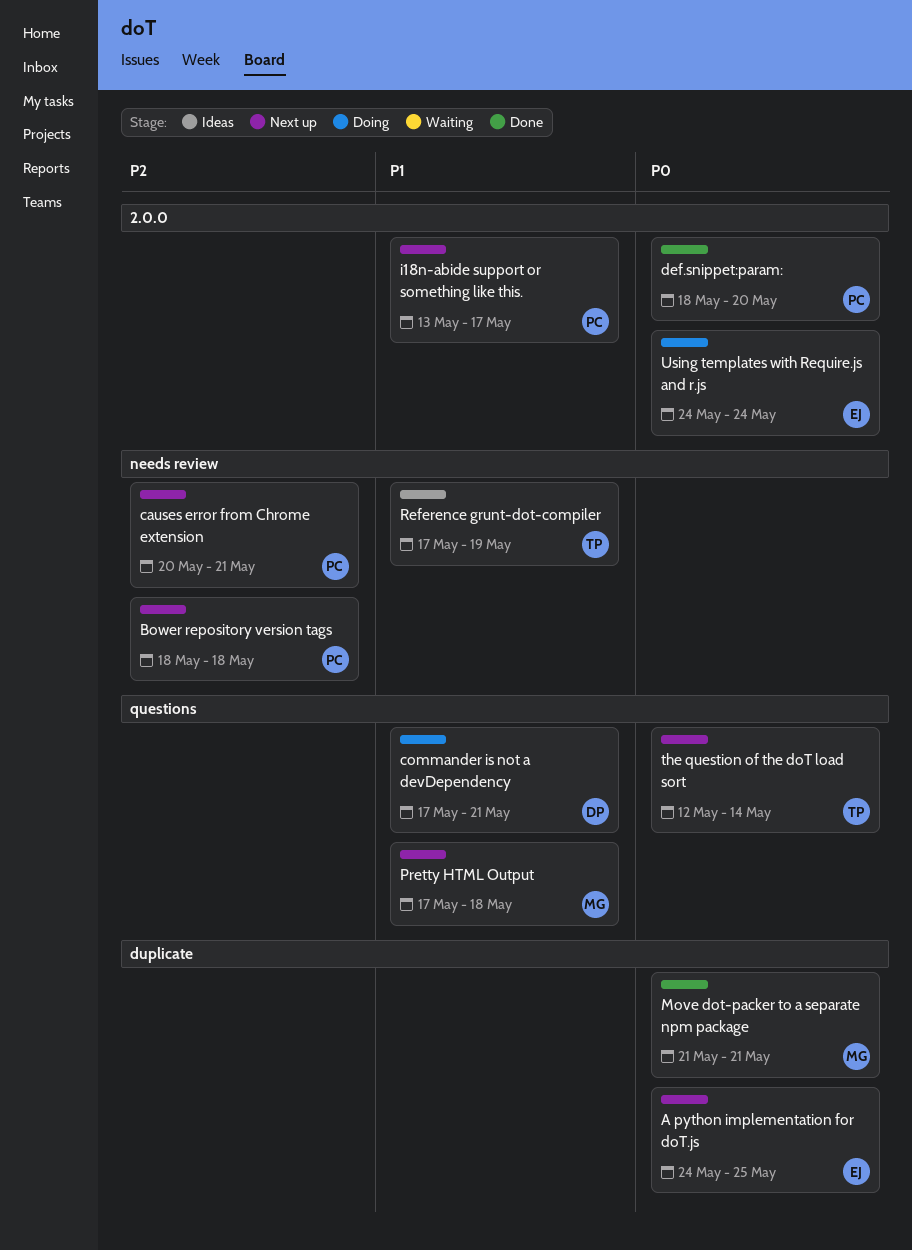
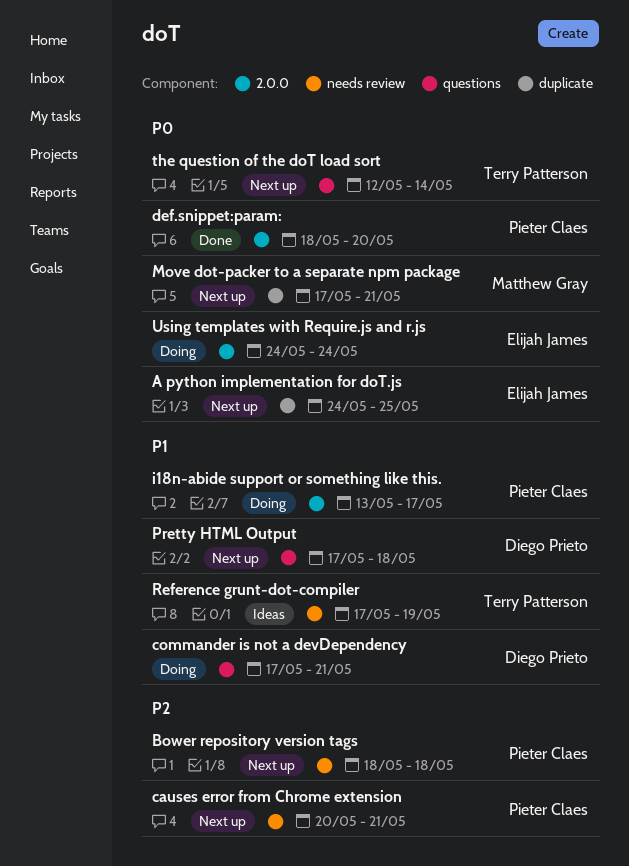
i18n-abide support or something like this., status: Next up -> Doing
Move dot-packer to a separate npm package, status: Done -> Next up
Move dot-packer to a separate npm package, start: May 21 -> May 17
Pretty HTML Output, owner: Matthew Gray -> Diego Prieto

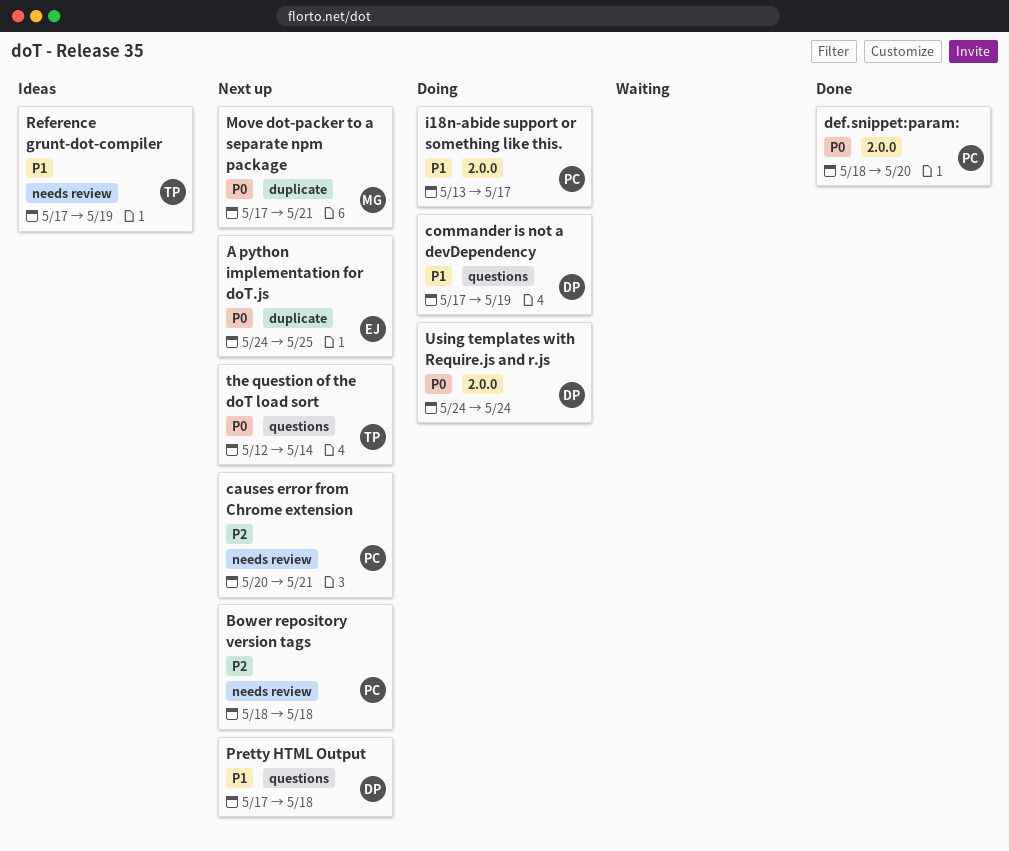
commander is not a devDependency, due: May 21 -> May 19
Using templates with Require.js and r.js, owner: Elijah James -> Diego Prieto

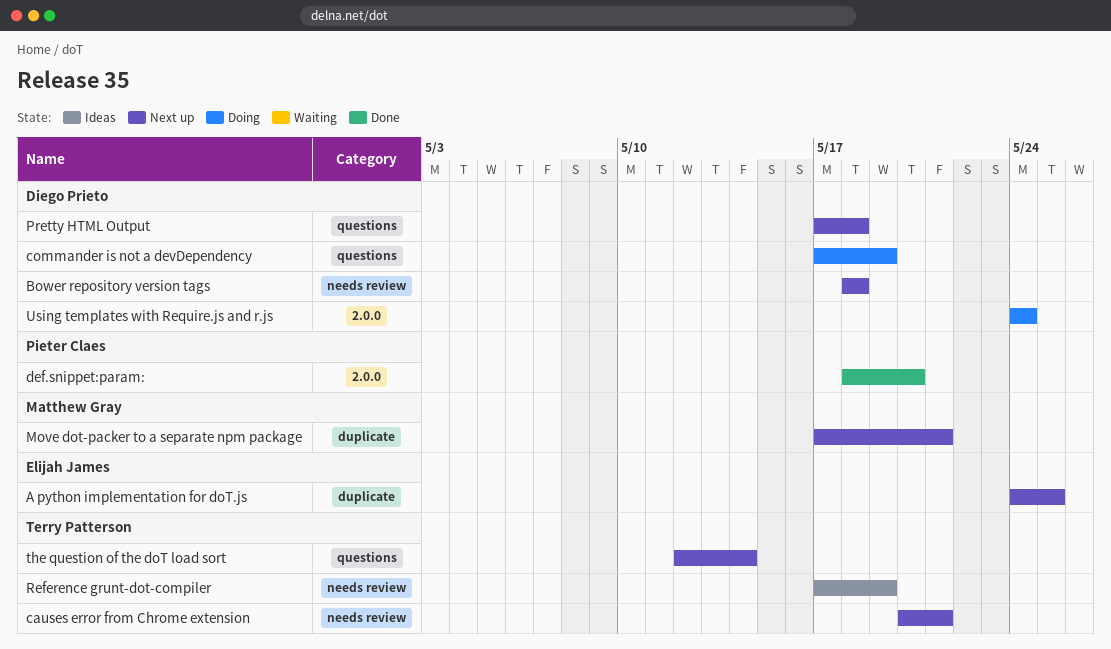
Bower repository version tags, owner: Pieter Claes -> Diego Prieto
causes error from Chrome extension, owner: Pieter Claes -> Terry Patterson
i18n-abide support or something like this.: present -> none

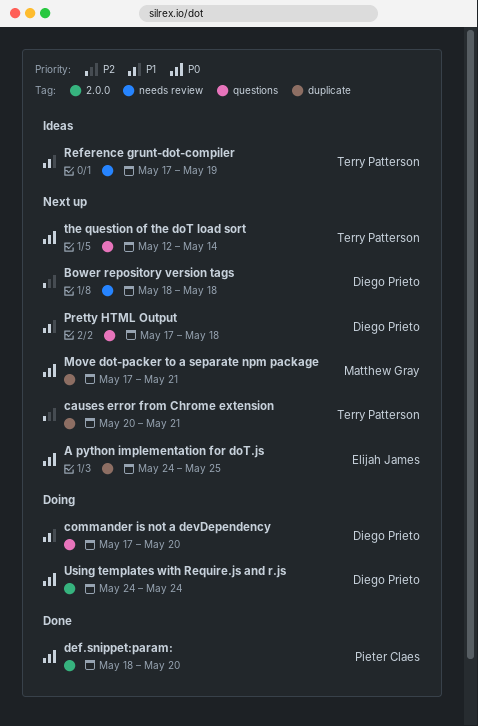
causes error from Chrome extension, label: needs review -> duplicate
commander is not a devDependency, due: May 19 -> May 20

